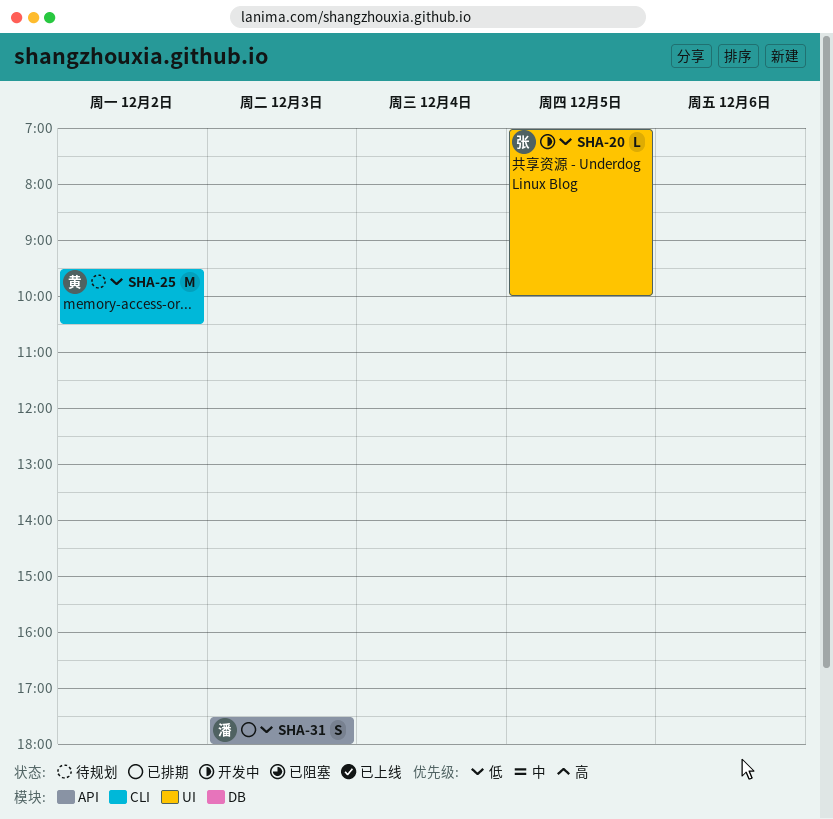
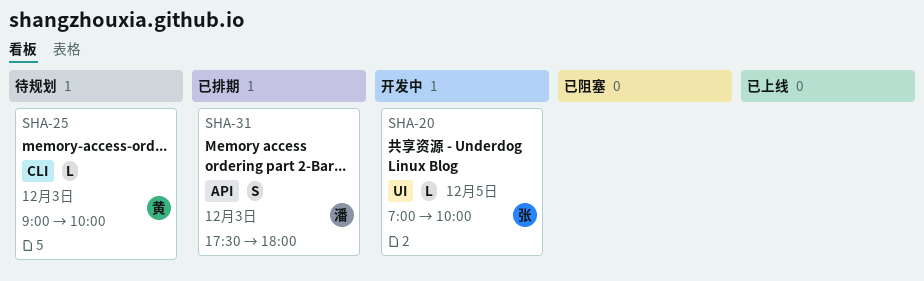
SHA-25, estimate: M -> L
SHA-25, day: Dec 2 -> Dec 3
SHA-25, begins: 09:30 -> 09:00
SHA-25, ends: 10:30 -> 10:00

